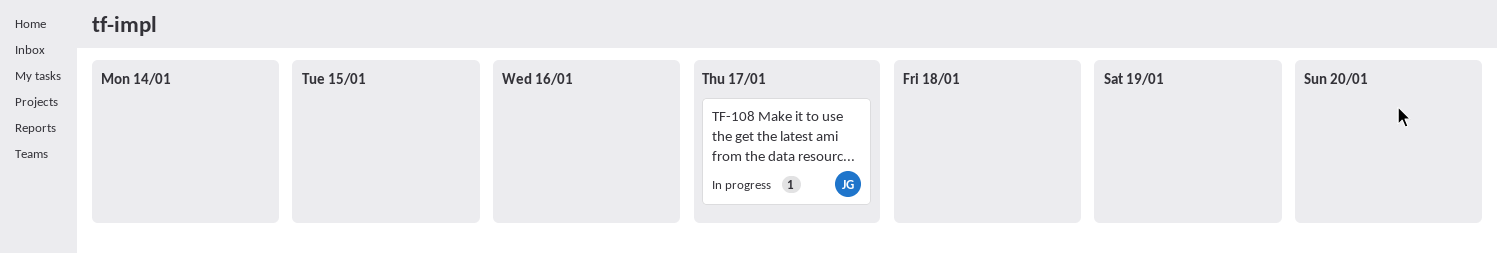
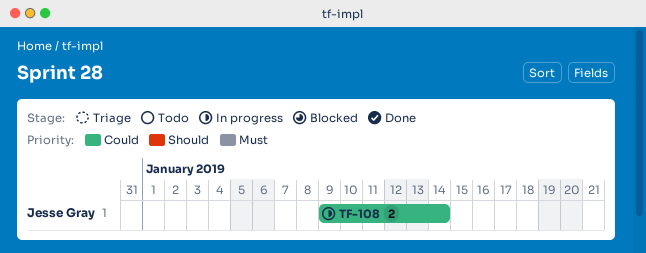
TF-108, estimate: 1 -> 2
TF-108, due: Jan 17 -> Jan 14

